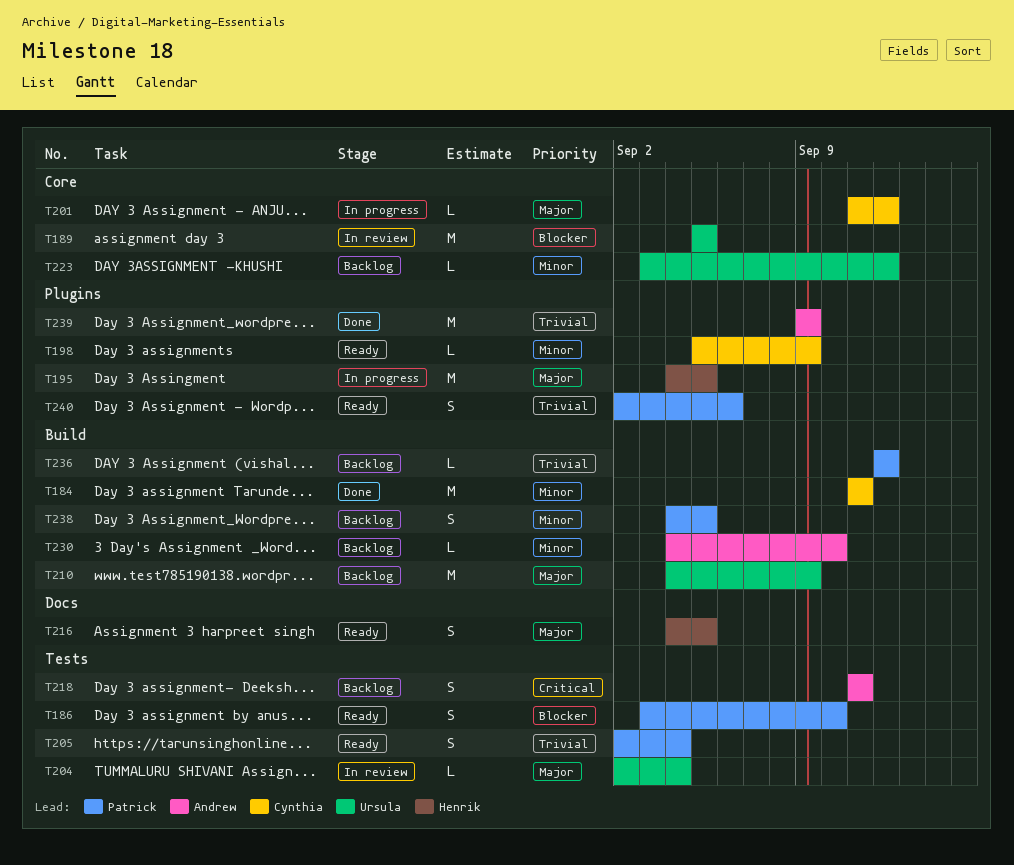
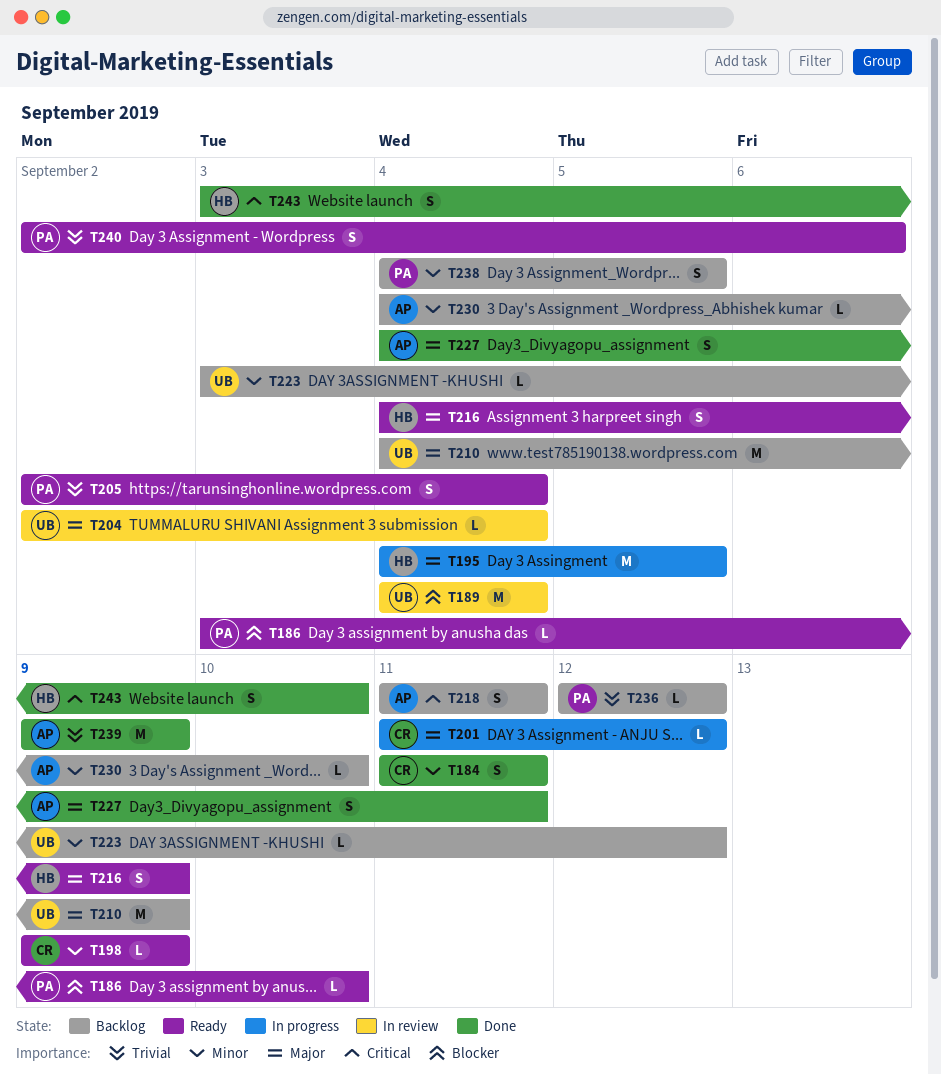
T184, estimate: M -> S
T186, estimate: S -> L
T189, start: Sep 5 -> Sep 4
T189, due: Sep 5 -> Sep 4
T198, start: Sep 5 -> Sep 9
T216, due: Sep 5 -> Sep 9
T227: none -> present
T243: none -> present

